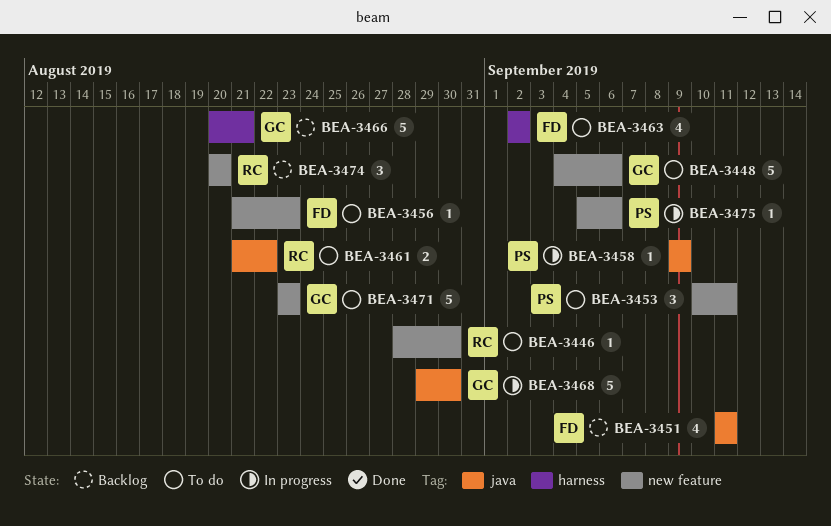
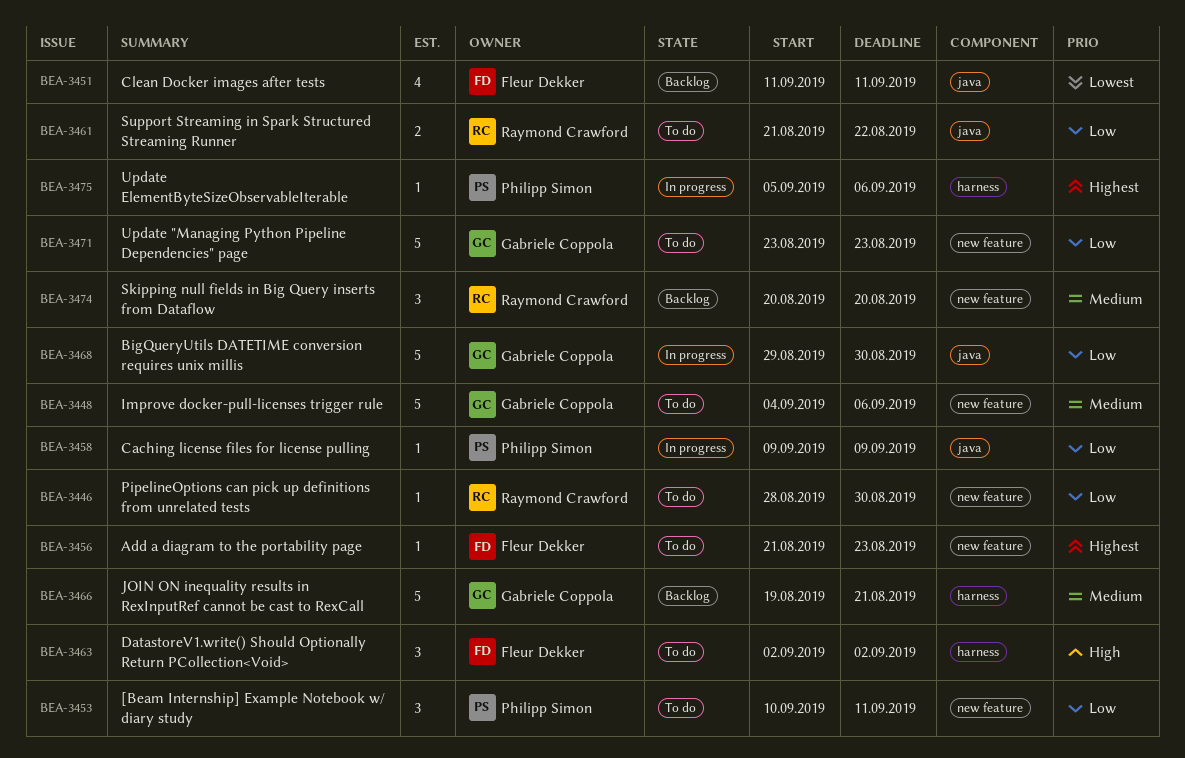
BEA-3463, estimate: 4 -> 3
BEA-3466, start: Aug 20 -> Aug 19
BEA-3475, label: new feature -> harness

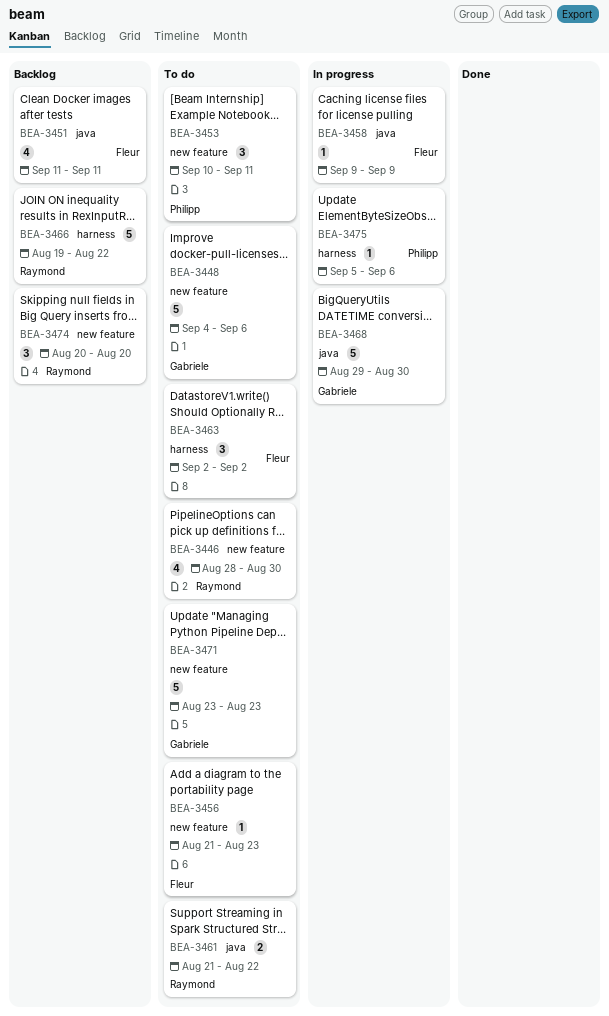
BEA-3446, estimate: 1 -> 4
BEA-3458, owner: Philipp Simon -> Fleur Dekker
BEA-3466, owner: Gabriele Coppola -> Raymond Crawford
BEA-3466, due: Aug 21 -> Aug 22

